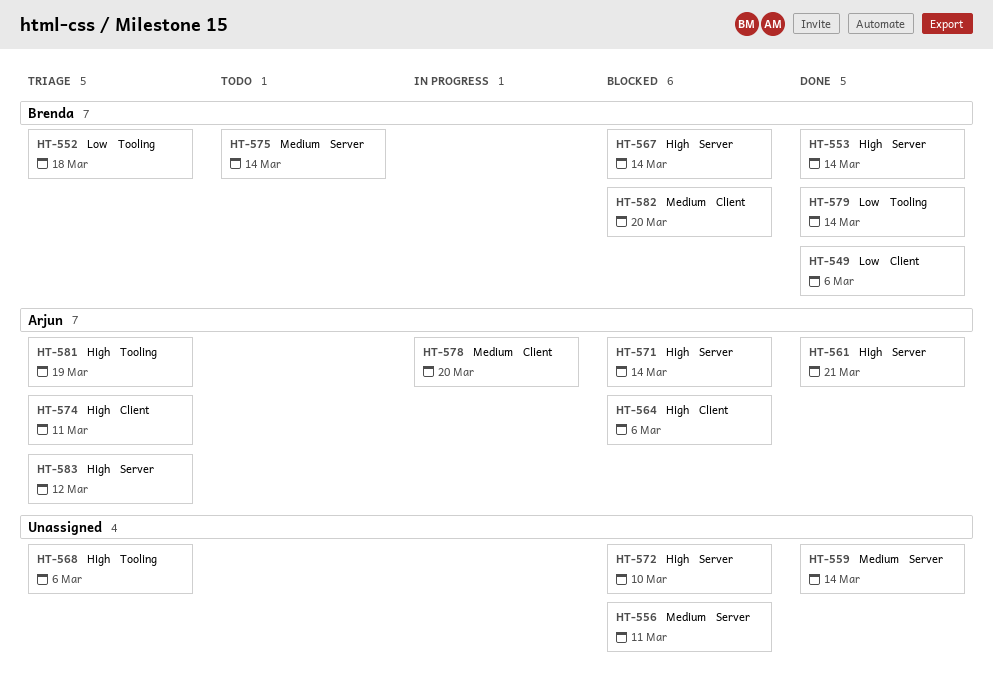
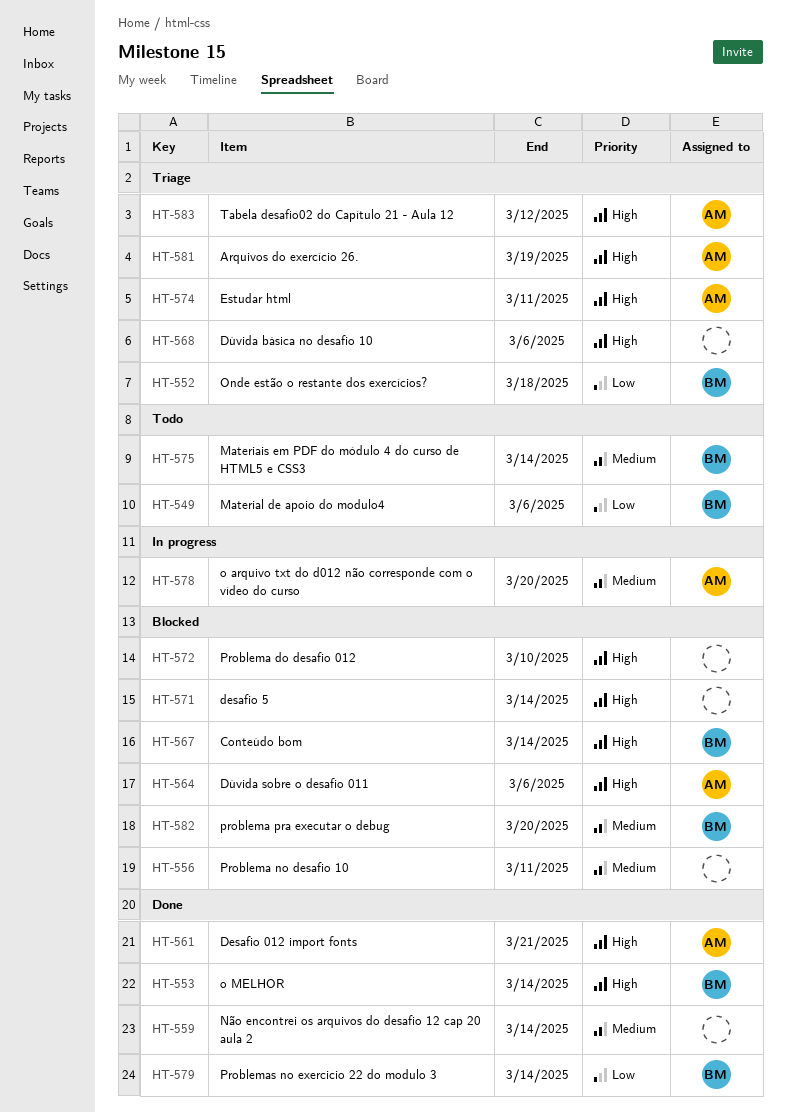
HT-549, status: Done -> Todo
HT-571, owner: Arjun -> none

